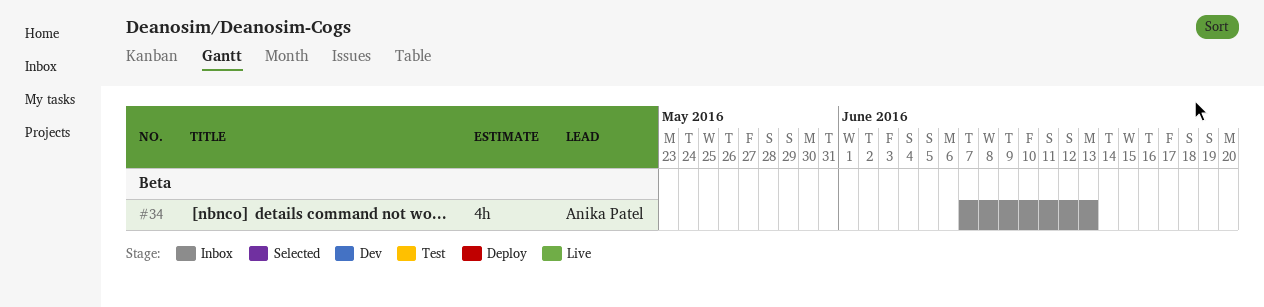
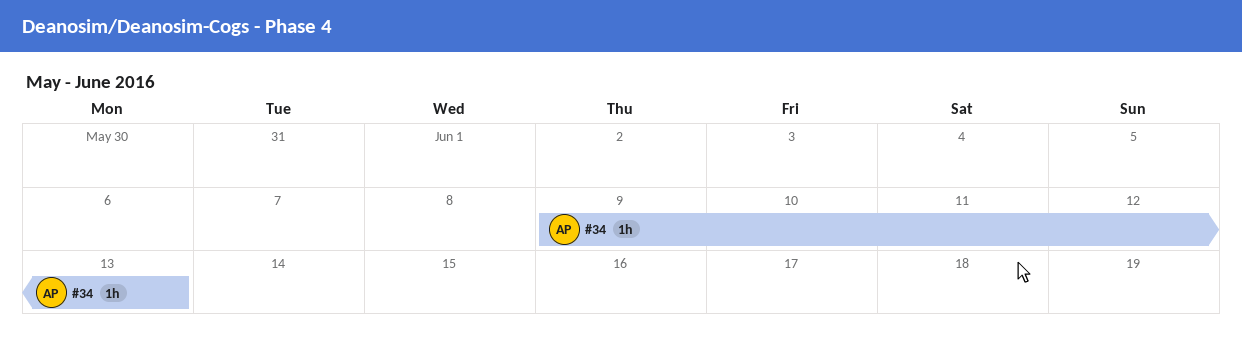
#34, estimate: 4h -> 1h
#34, start: Jun 7 -> Jun 9

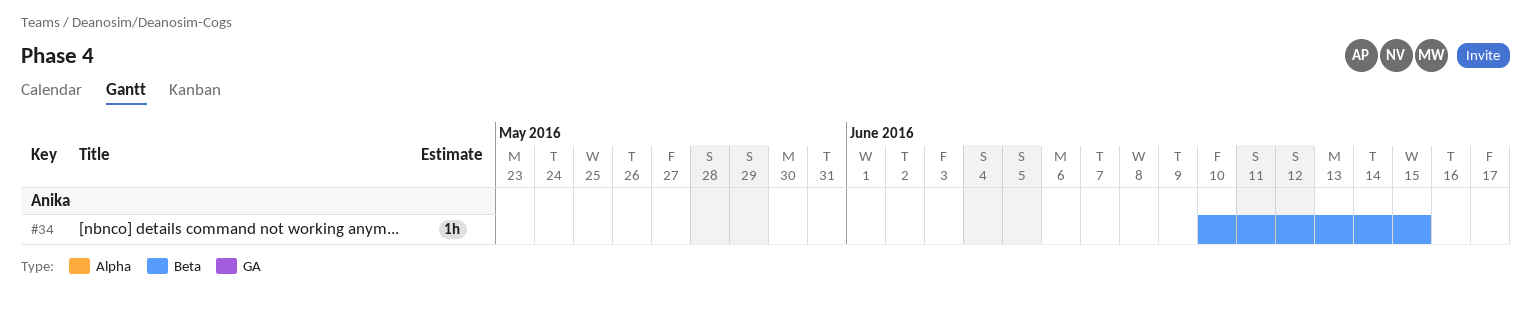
#34, start: Jun 9 -> Jun 10
#34, due: Jun 13 -> Jun 15

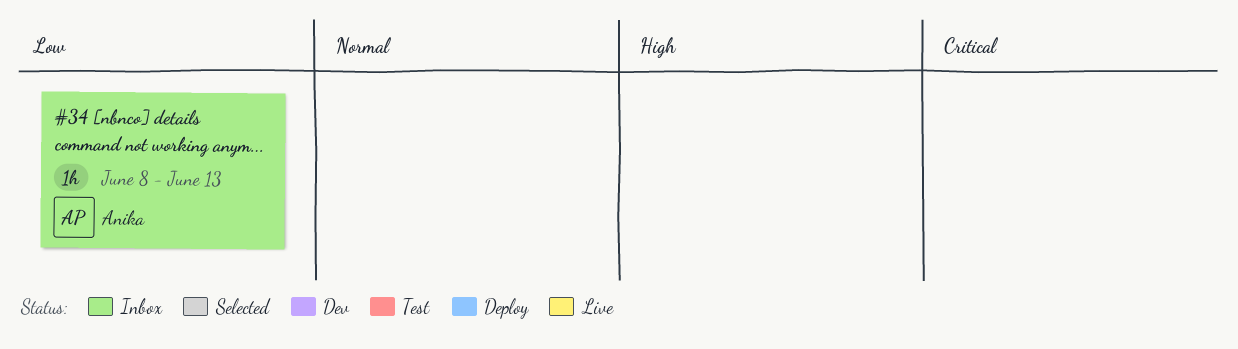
#34, start: Jun 10 -> Jun 8
#34, due: Jun 15 -> Jun 13

